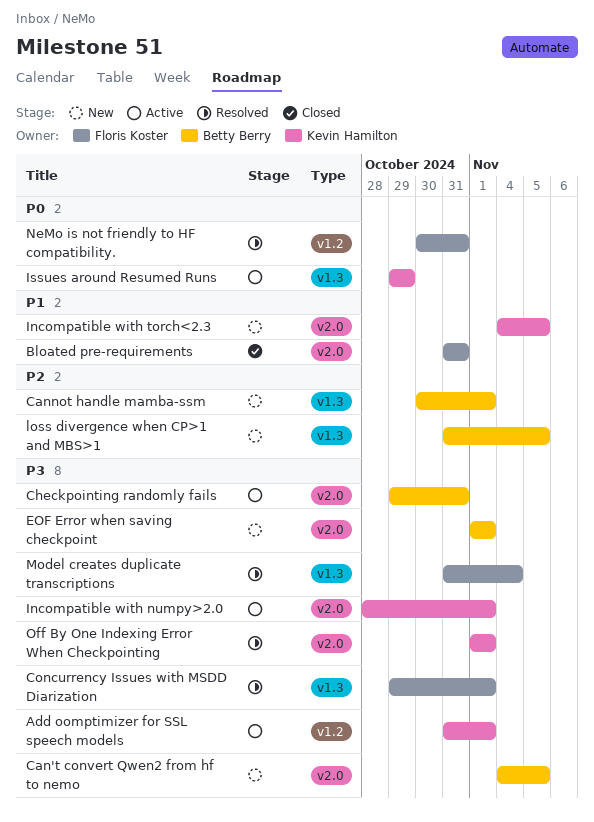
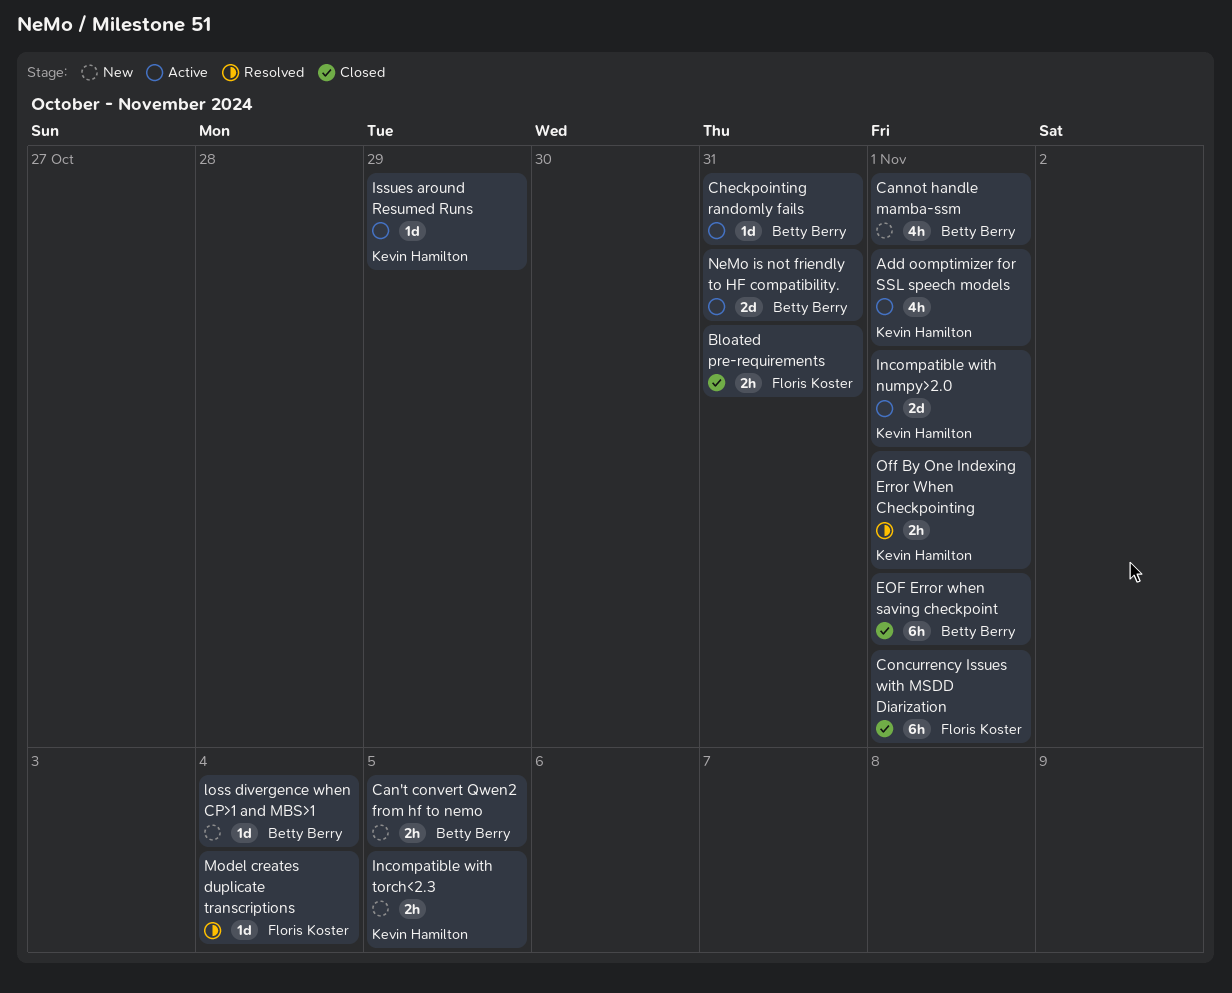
Concurrency Issues with MSDD Diarization, status: Resolved -> Closed
EOF Error when saving checkpoint, status: New -> Closed
loss divergence when CP>1 and MBS>1, due: Nov 5 -> Nov 4
NeMo is not friendly to HF compatibility., status: Resolved -> Active
NeMo is not friendly to HF compatibility., owner: Floris Koster -> Betty Berry

